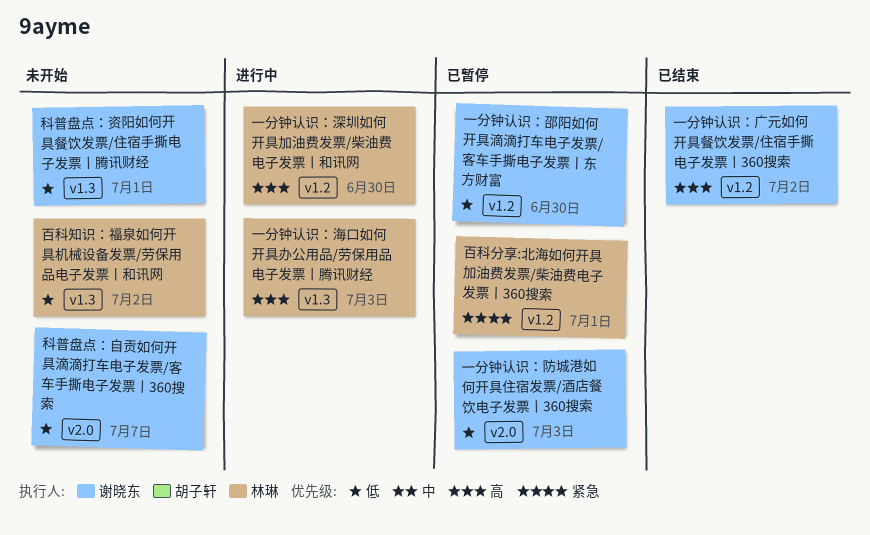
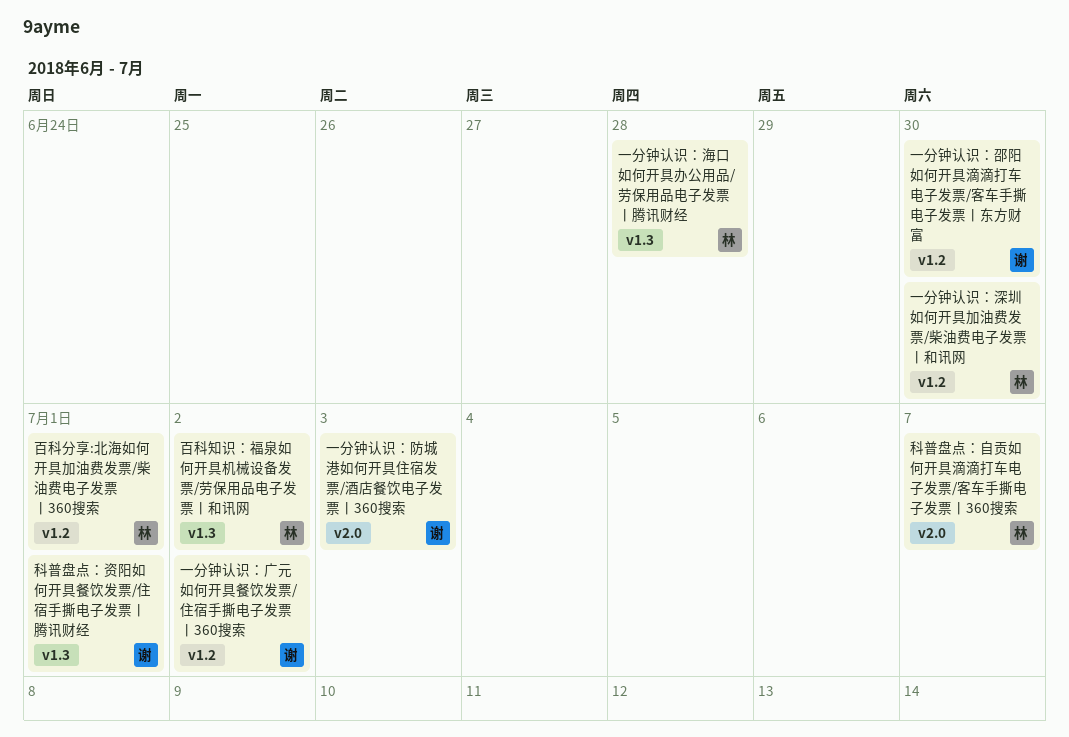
一分钟认识：海口如何开具办公用品/劳保用品电子发票丨腾讯财经, due: Jul 3 -> Jun 28
科普盘点：自贡如何开具滴滴打车电子发票/客车手撕电子发票丨360搜索, owner: 谢晓东 -> 林琳

